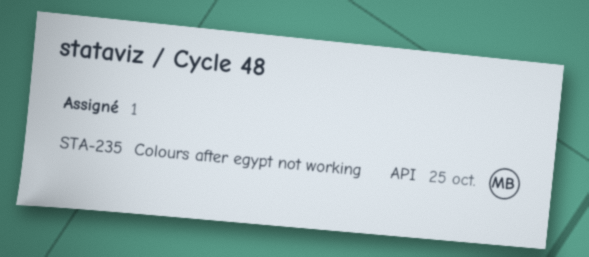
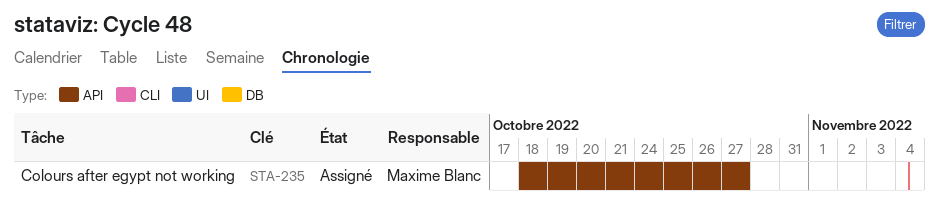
STA-235, due: Oct 25 -> Oct 27

